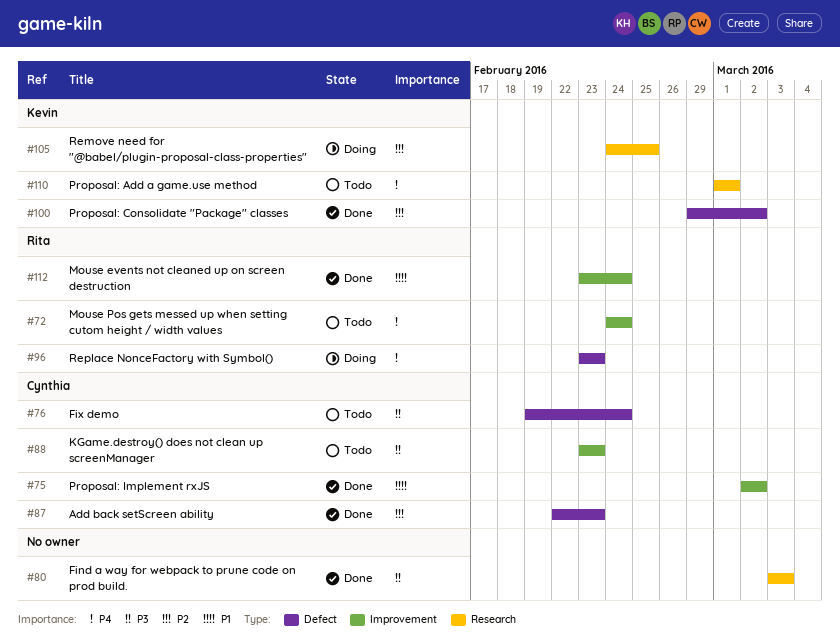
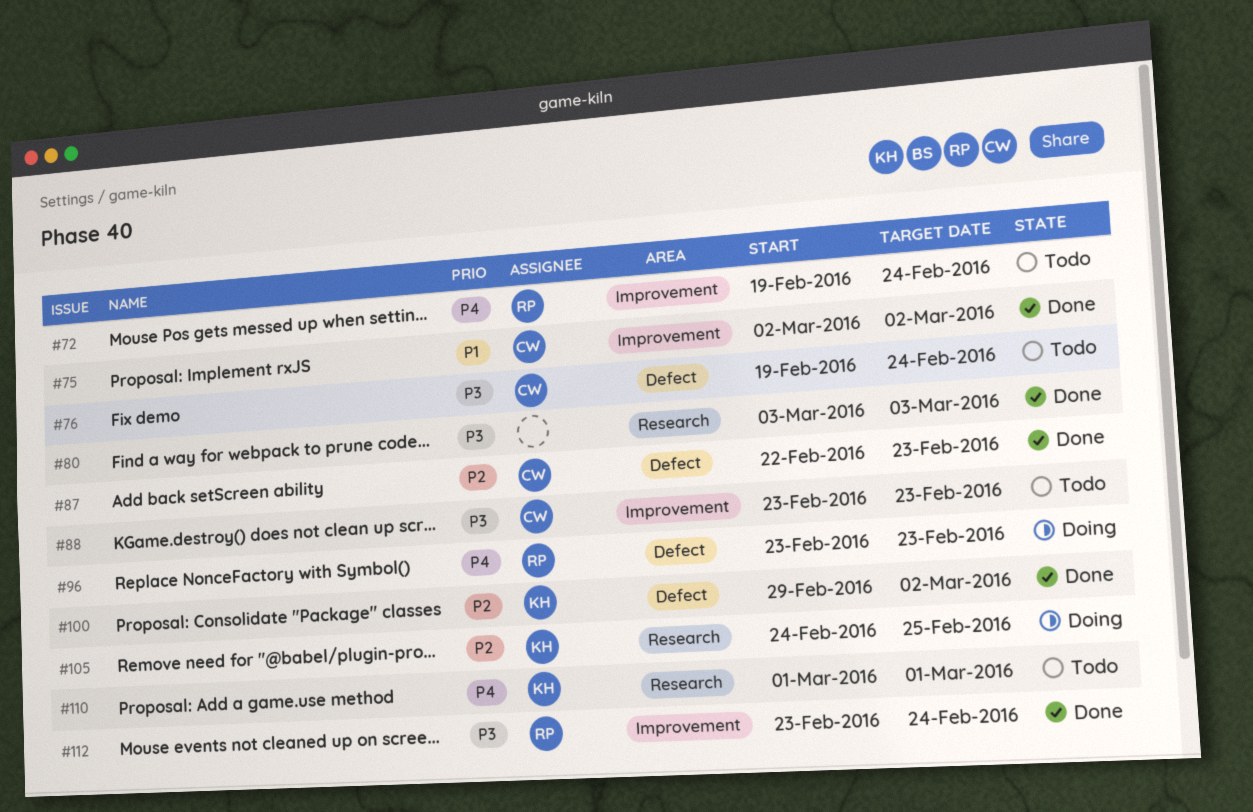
#72, start: Feb 24 -> Feb 19
#112, priority: P1 -> P3

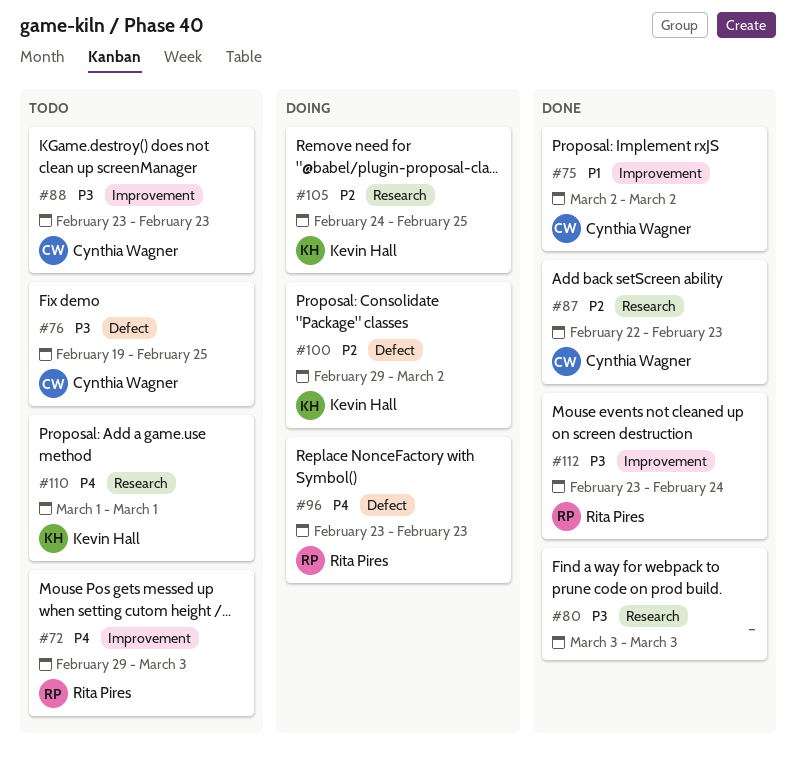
#72, start: Feb 19 -> Feb 29
#72, due: Feb 24 -> Mar 3
#76, due: Feb 24 -> Feb 25
#87, label: Defect -> Research
#100, status: Done -> Doing

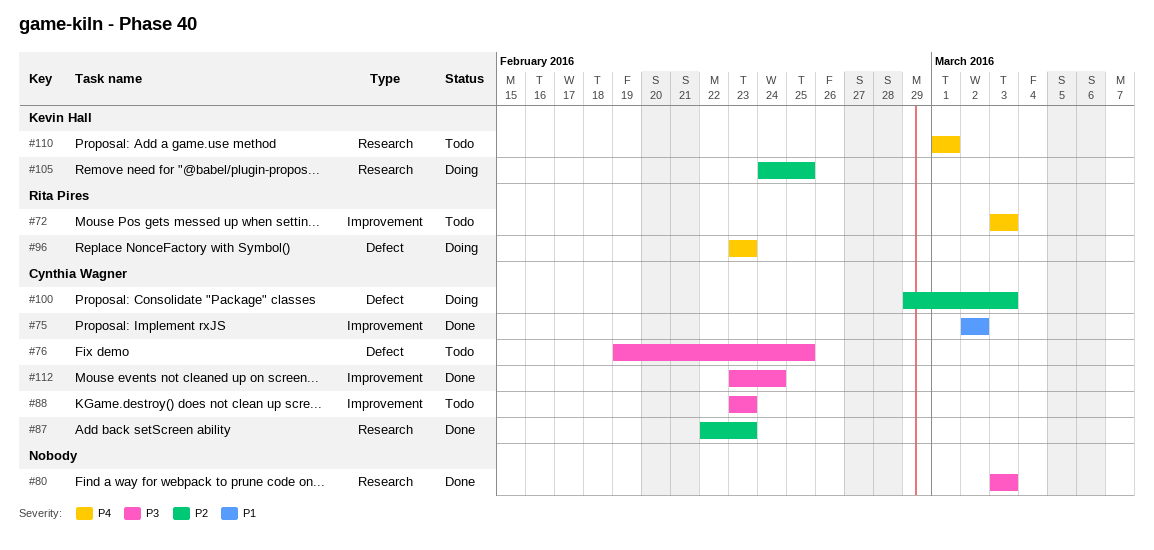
#72, start: Feb 29 -> Mar 3
#100, owner: Kevin Hall -> Cynthia Wagner
#100, due: Mar 2 -> Mar 3
#112, owner: Rita Pires -> Cynthia Wagner

